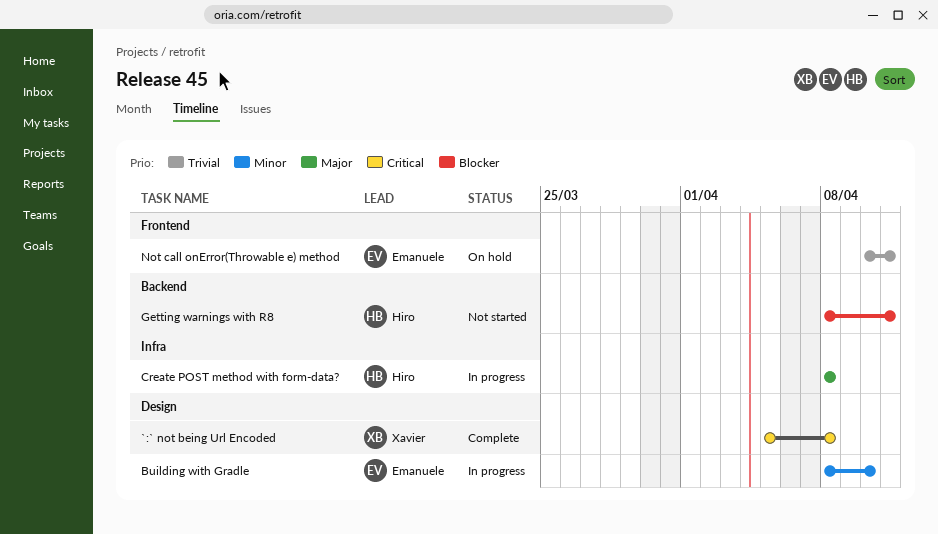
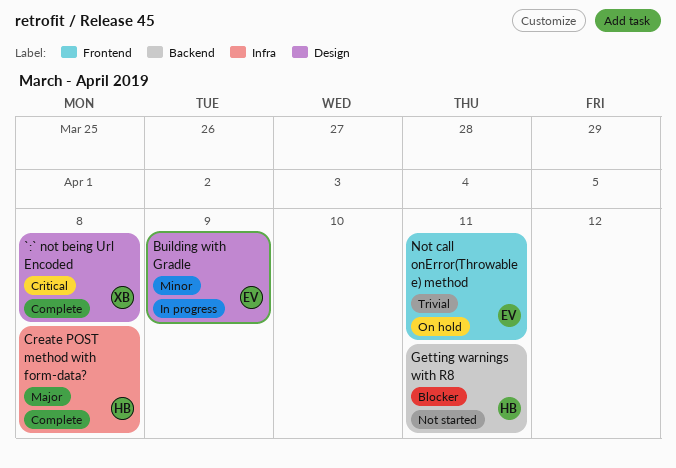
Building with Gradle, due: Apr 10 -> Apr 9
Create POST method with form-data?, status: In progress -> Complete

